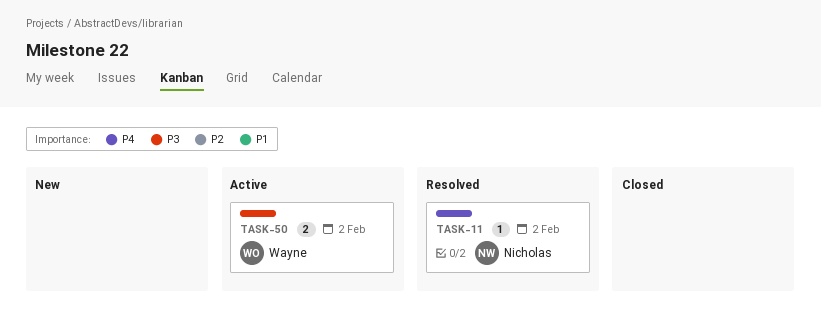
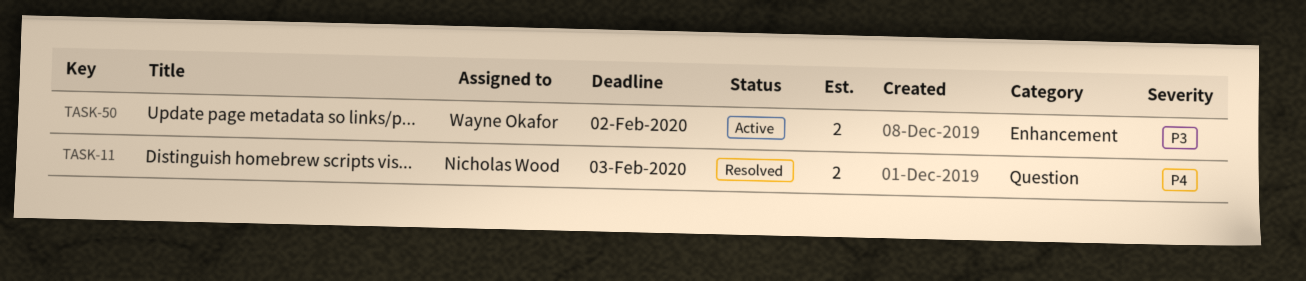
TASK-11, estimate: 1 -> 2
TASK-11, due: Feb 2 -> Feb 3

